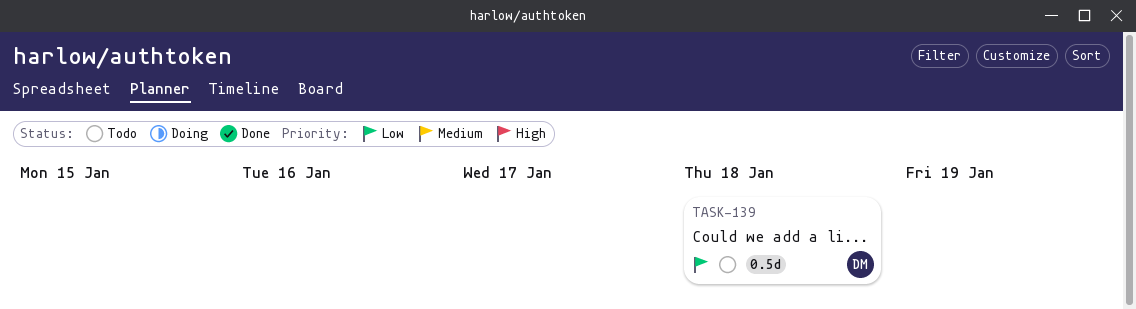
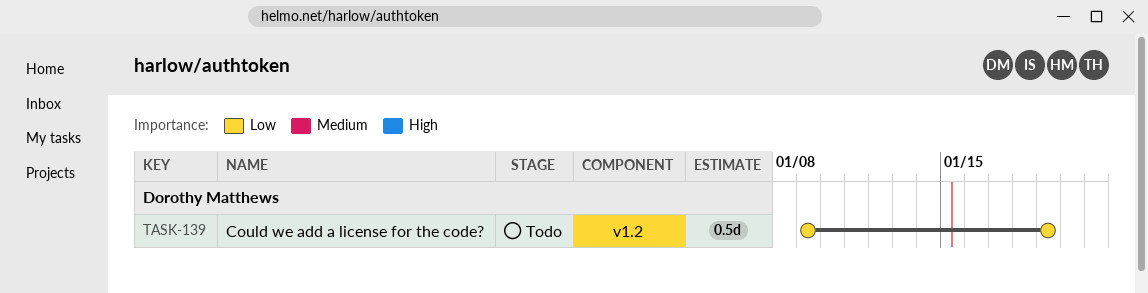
TASK-139, due: Jan 18 -> Jan 19

